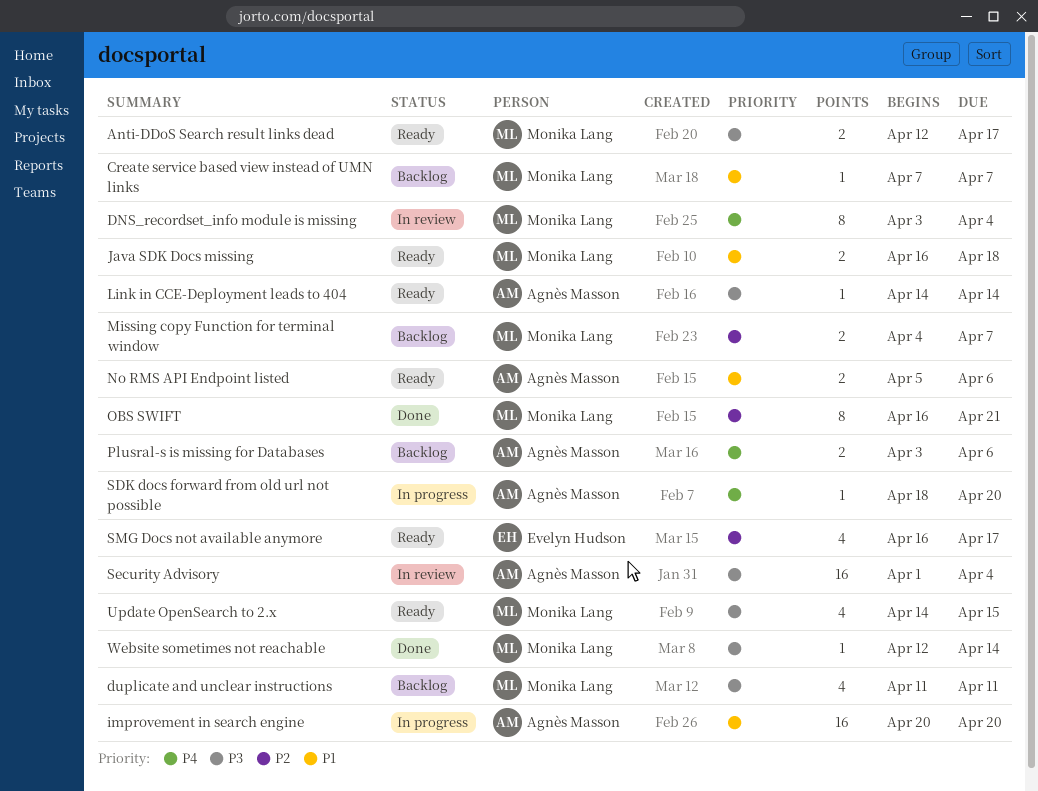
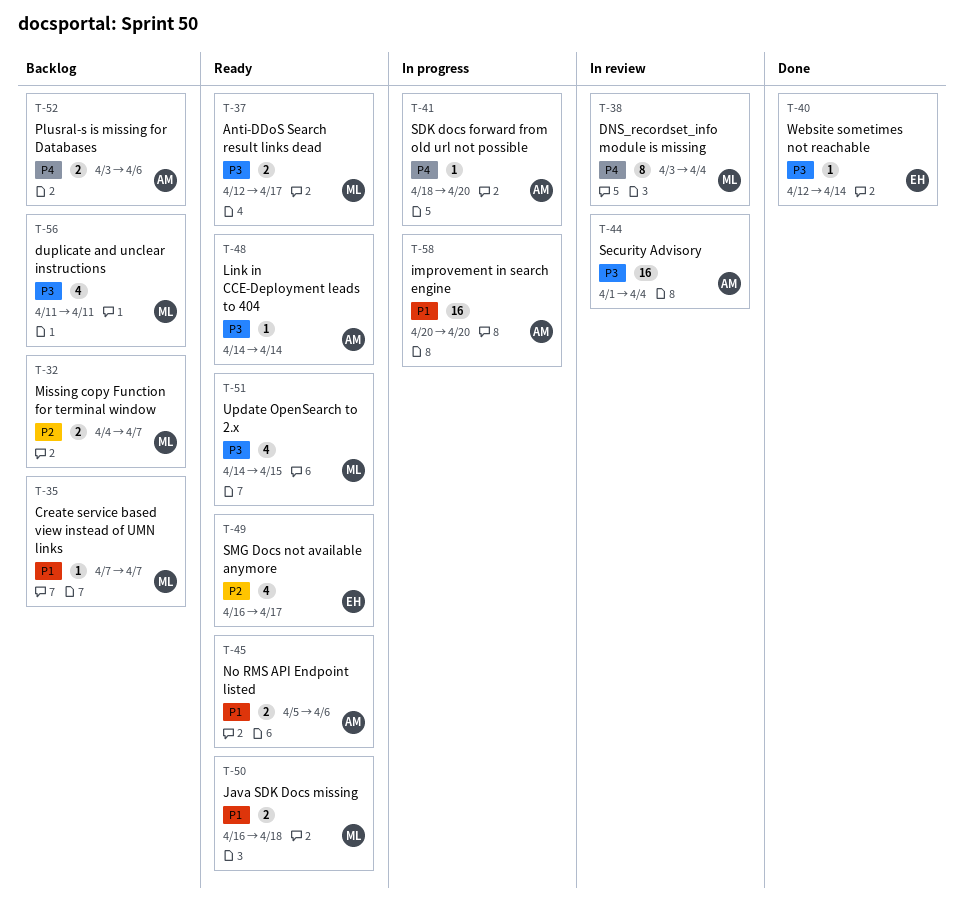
OBS SWIFT: present -> none
Website sometimes not reachable, owner: Monika Lang -> Evelyn Hudson

